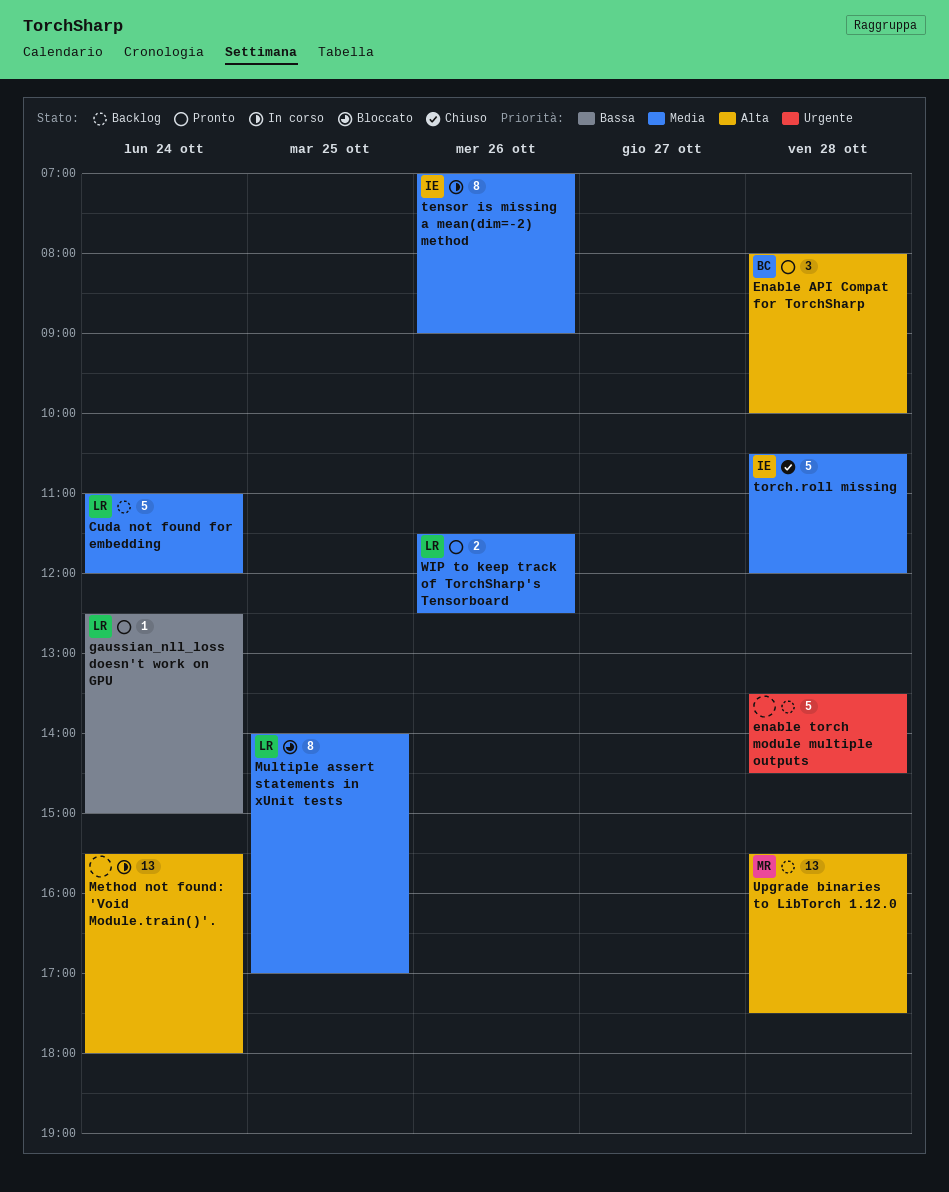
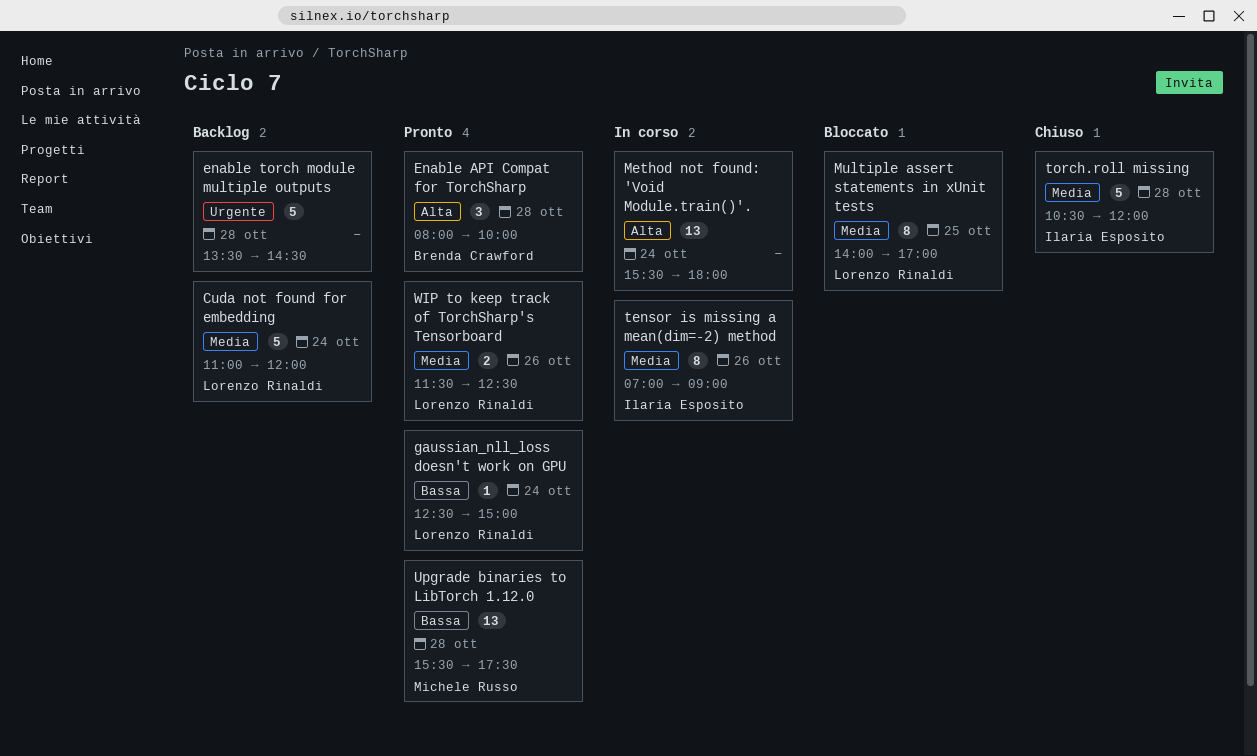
Upgrade binaries to LibTorch 1.12.0, status: Backlog -> Pronto
Upgrade binaries to LibTorch 1.12.0, priority: Alta -> Bassa

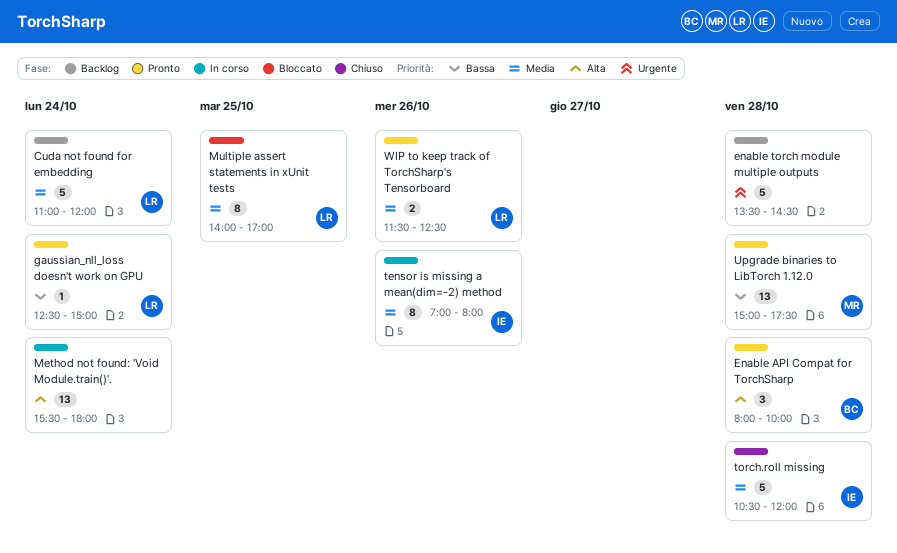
tensor is missing a mean(dim=-2) method, ends: 09:00 -> 08:00
Upgrade binaries to LibTorch 1.12.0, begins: 15:30 -> 15:00

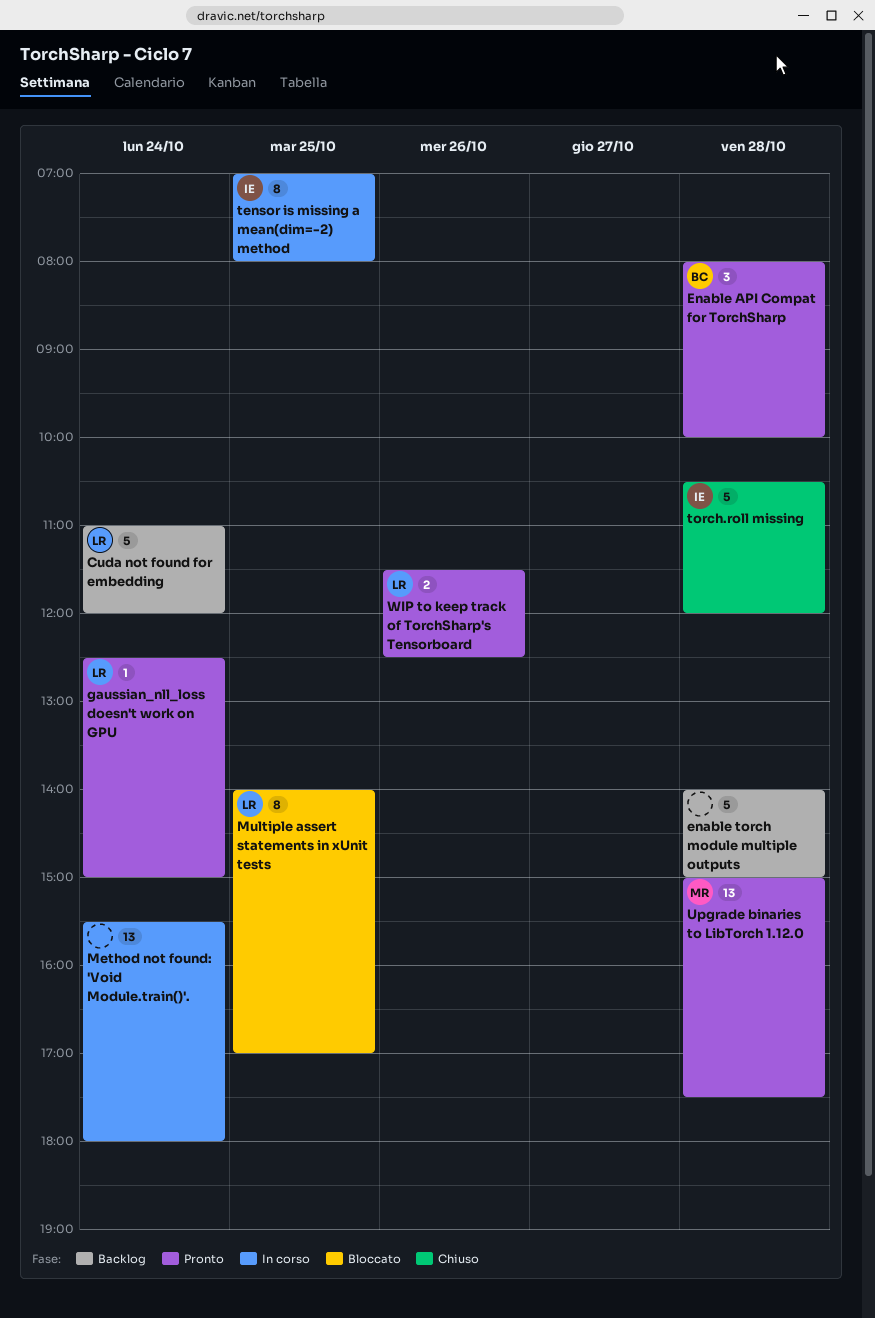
enable torch module multiple outputs, begins: 13:30 -> 14:00
enable torch module multiple outputs, ends: 14:30 -> 15:00
tensor is missing a mean(dim=-2) method, day: Oct 26 -> Oct 25

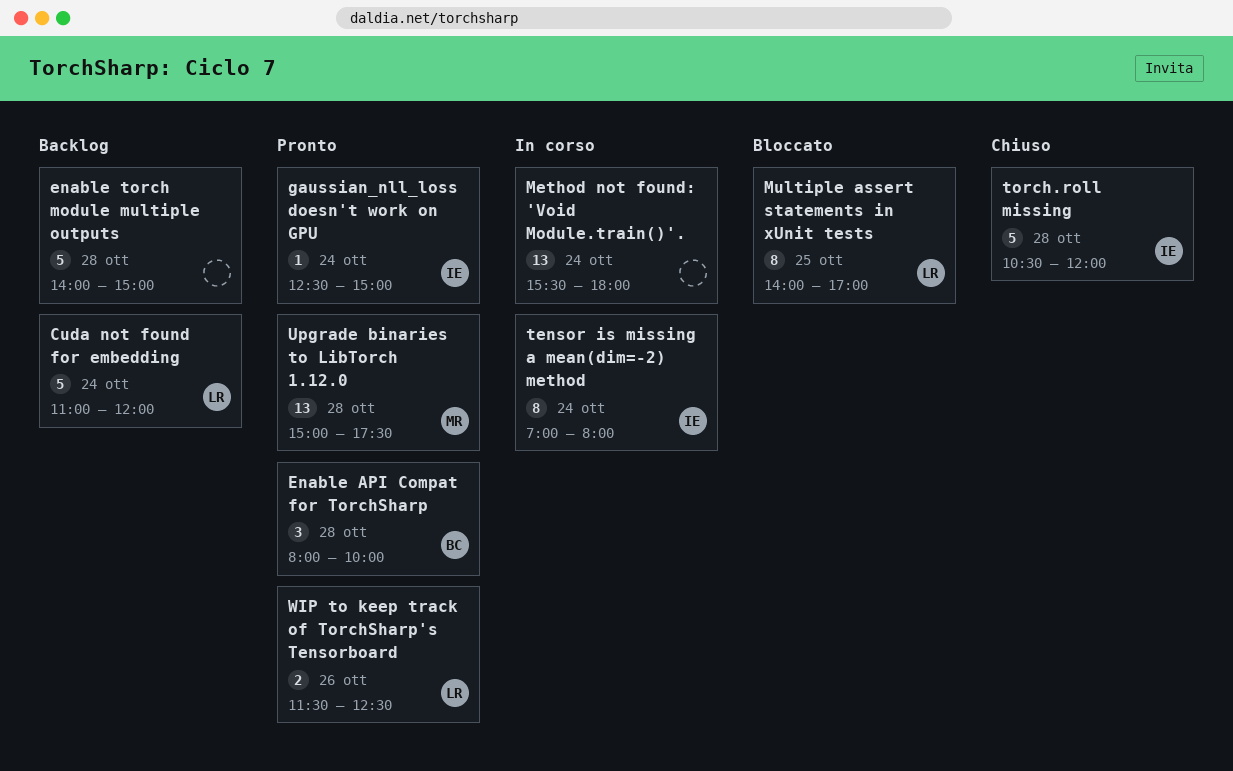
gaussian_nll_loss doesn't work on GPU, owner: LR -> IE
tensor is missing a mean(dim=-2) method, day: Oct 25 -> Oct 24

